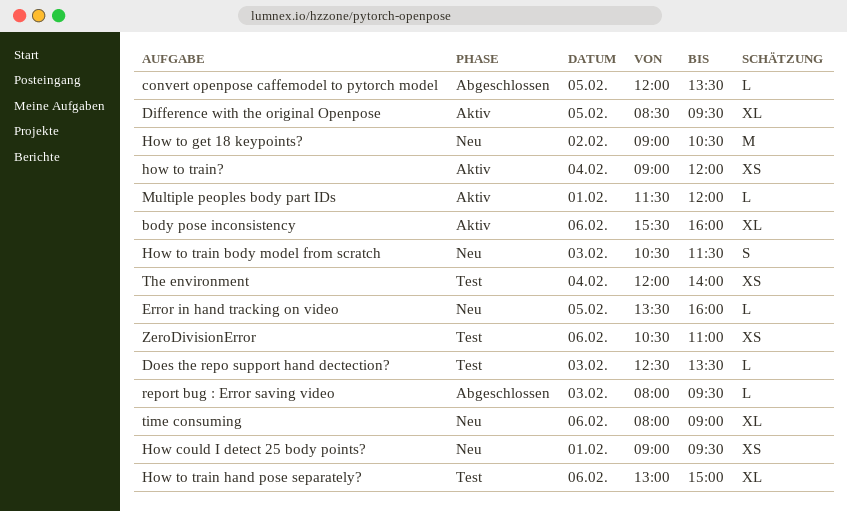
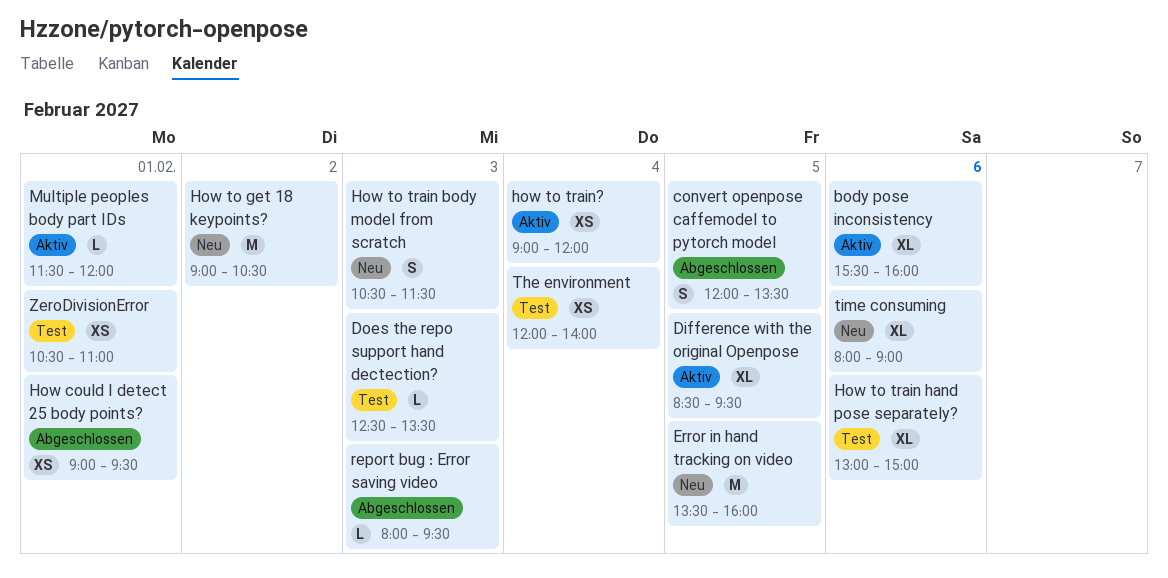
convert openpose caffemodel to pytorch model, estimate: L -> S
Error in hand tracking on video, estimate: L -> M
How could I detect 25 body points?, status: Neu -> Abgeschlossen
ZeroDivisionError, day: Feb 6 -> Feb 1

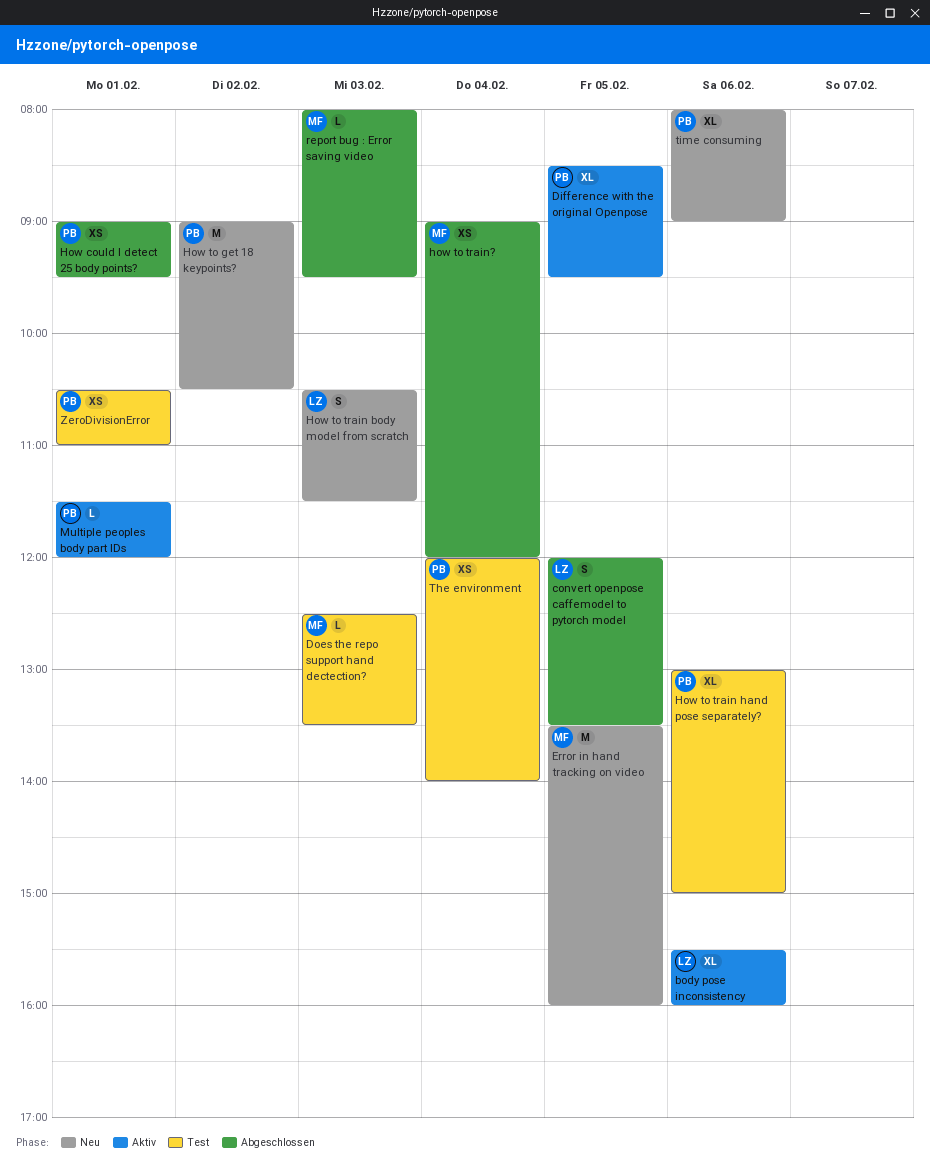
how to train?, status: Aktiv -> Abgeschlossen

